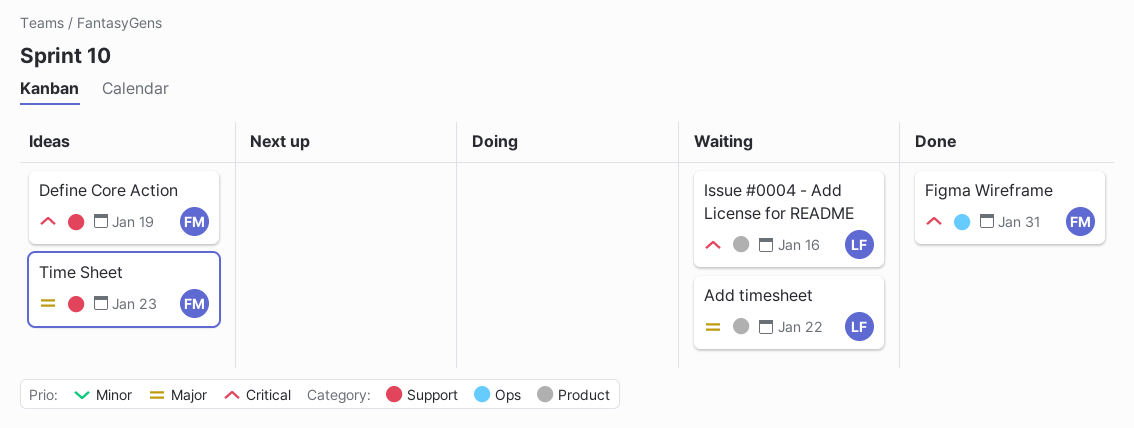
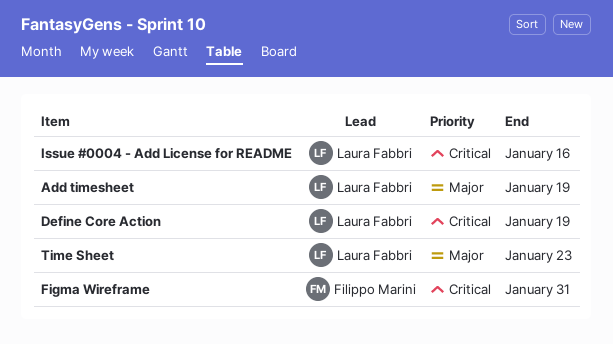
Add timesheet, due: Jan 22 -> Jan 19
Define Core Action, owner: Filippo Marini -> Laura Fabbri
Time Sheet, owner: Filippo Marini -> Laura Fabbri

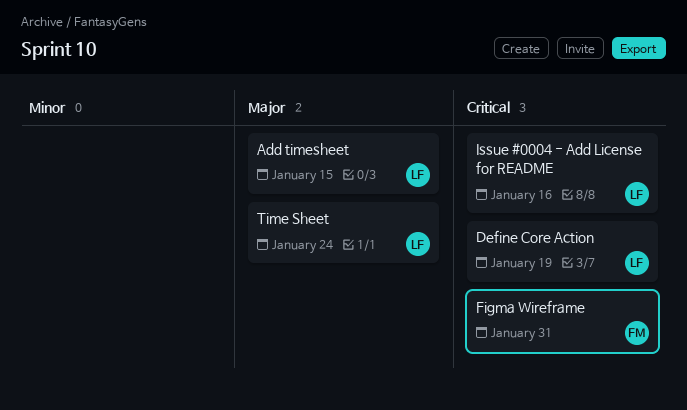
Add timesheet, due: Jan 19 -> Jan 15
Time Sheet, due: Jan 23 -> Jan 24

